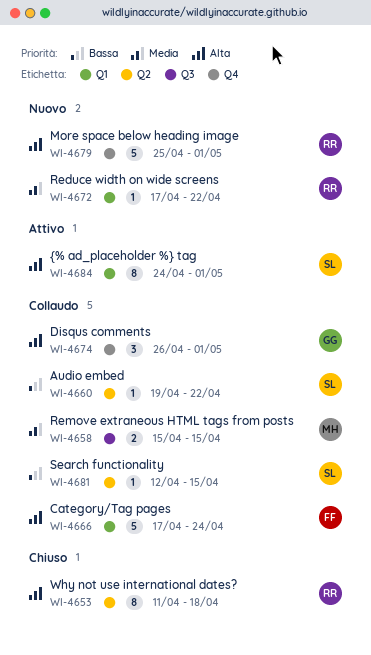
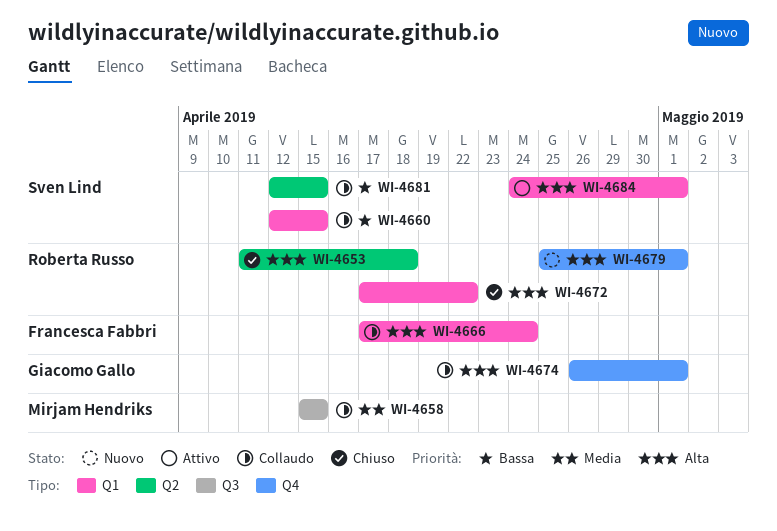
WI-4660, label: Q2 -> Q1
WI-4660, start: Apr 19 -> Apr 12
WI-4660, due: Apr 22 -> Apr 15
WI-4672, status: Nuovo -> Chiuso
WI-4672, priority: Media -> Alta

